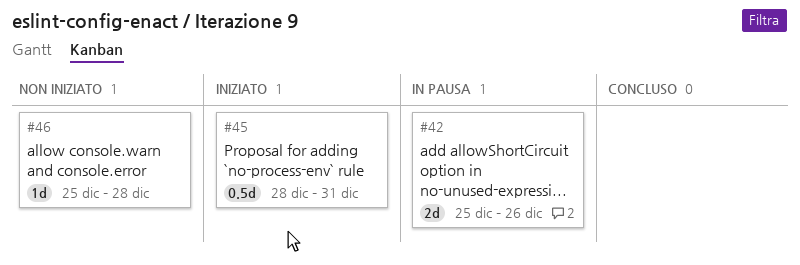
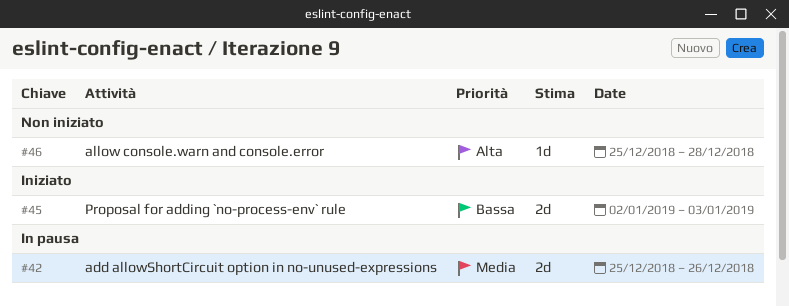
#45, estimate: 0.5d -> 2d
#45, start: Dec 28 -> Jan 2
#45, due: Dec 31 -> Jan 3

